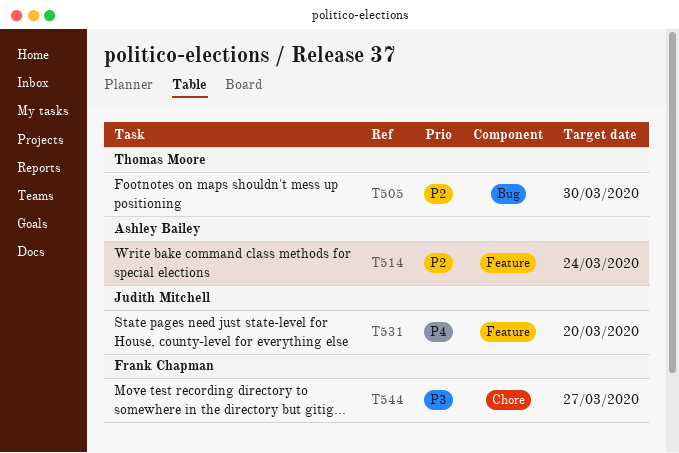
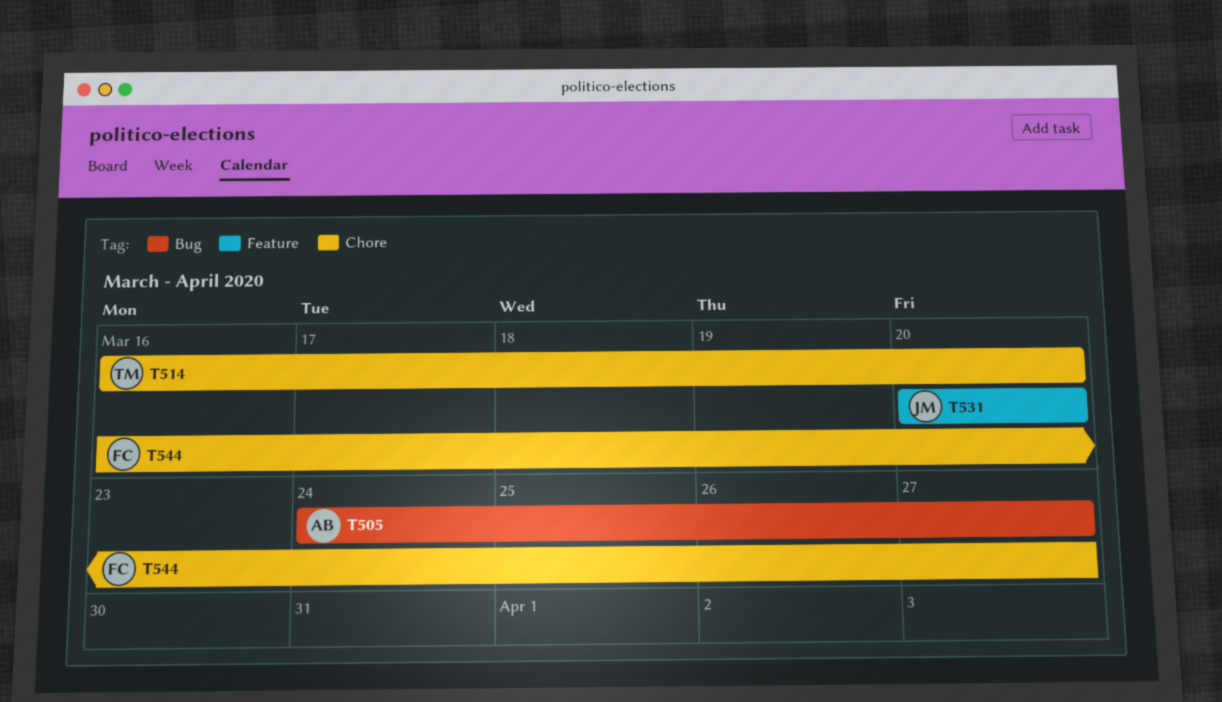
T505, owner: Thomas Moore -> Ashley Bailey
T505, due: Mar 30 -> Mar 27
T514, owner: Ashley Bailey -> Thomas Moore
T514, label: Feature -> Chore
T514, due: Mar 24 -> Mar 20

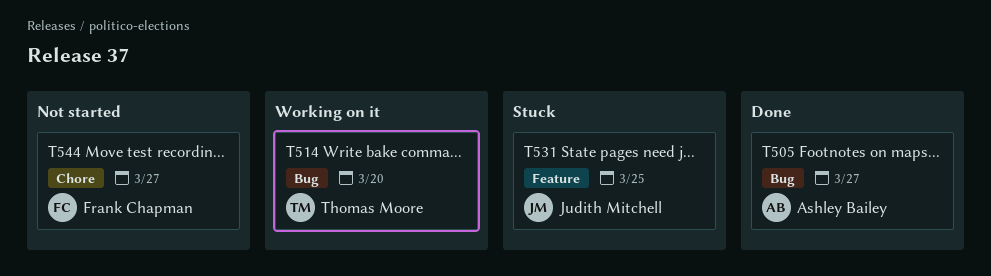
T514, label: Chore -> Bug
T531, due: Mar 20 -> Mar 25

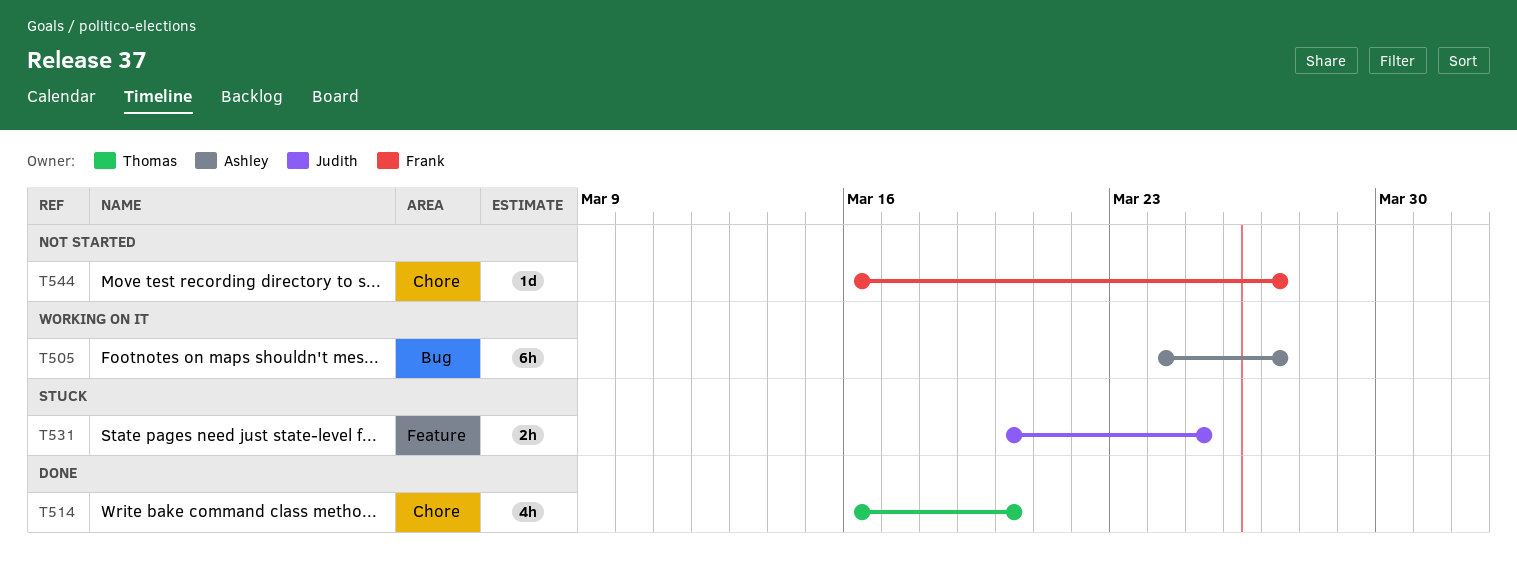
T505, status: Done -> Working on it
T514, status: Working on it -> Done
T514, label: Bug -> Chore

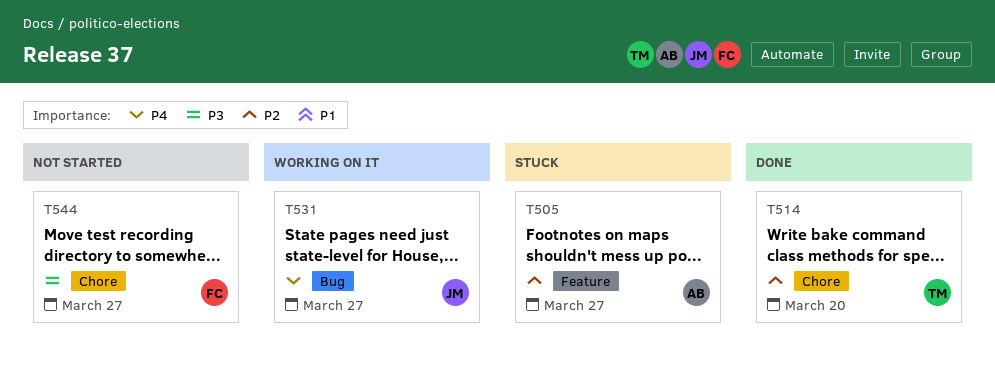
T505, status: Working on it -> Stuck
T505, label: Bug -> Feature
T531, status: Stuck -> Working on it
T531, label: Feature -> Bug
T531, due: Mar 25 -> Mar 27

